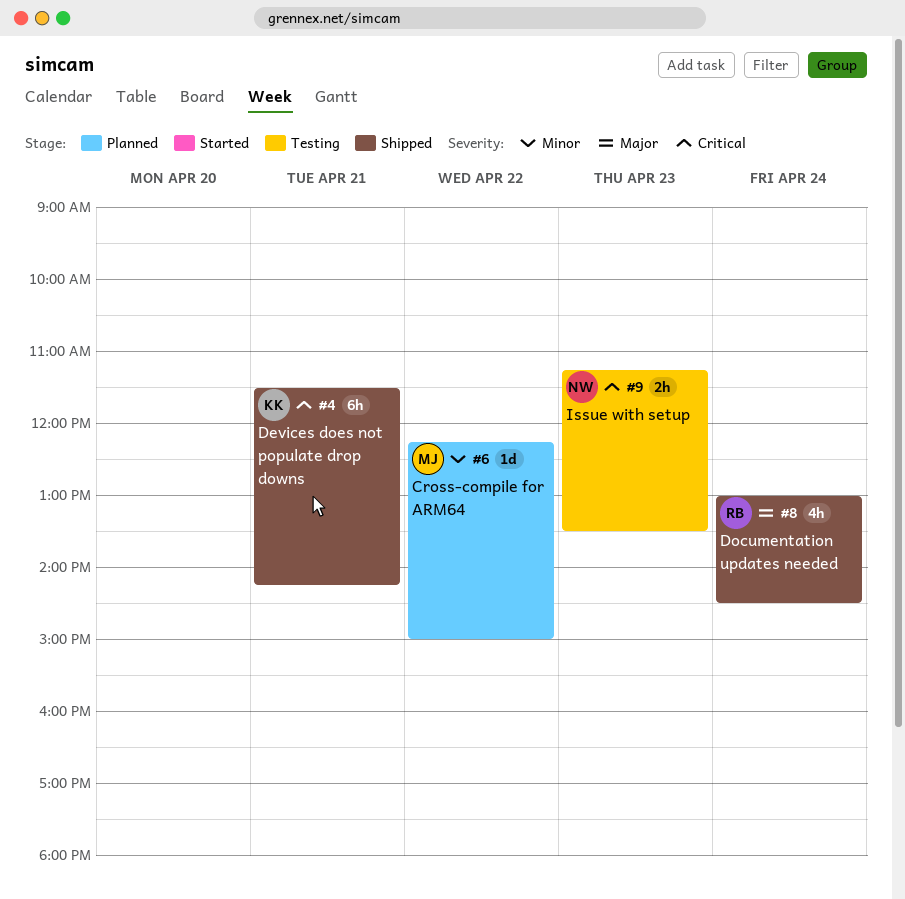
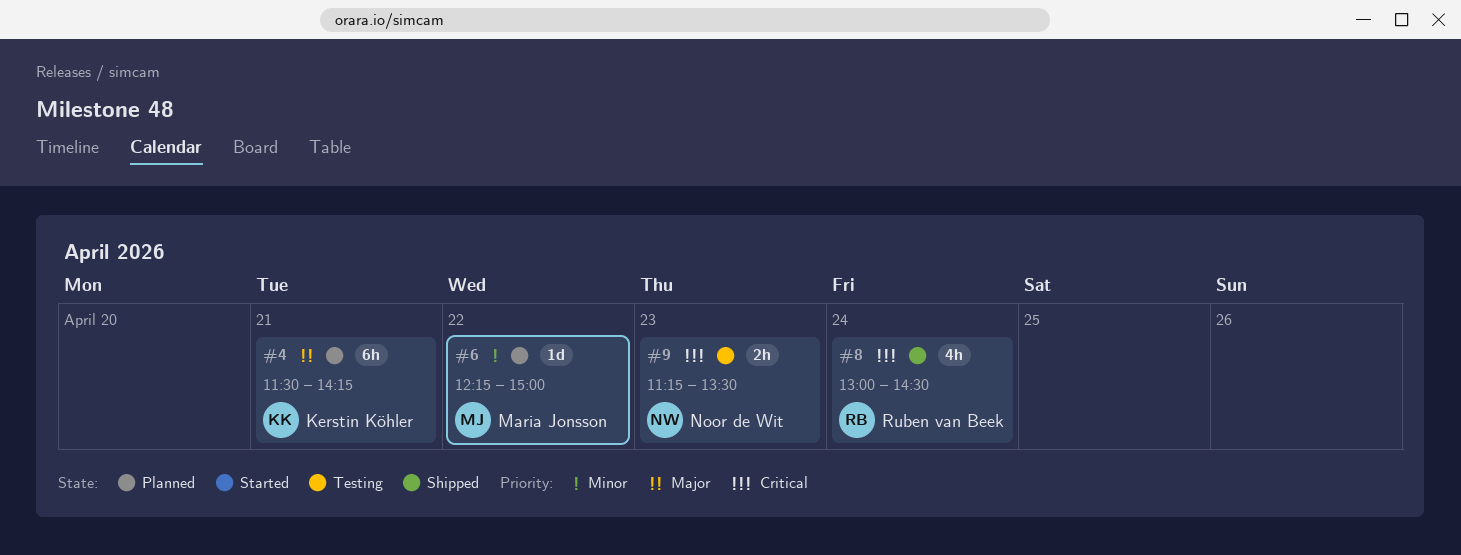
#4, status: Shipped -> Planned
#4, priority: Critical -> Major
#8, priority: Major -> Critical

